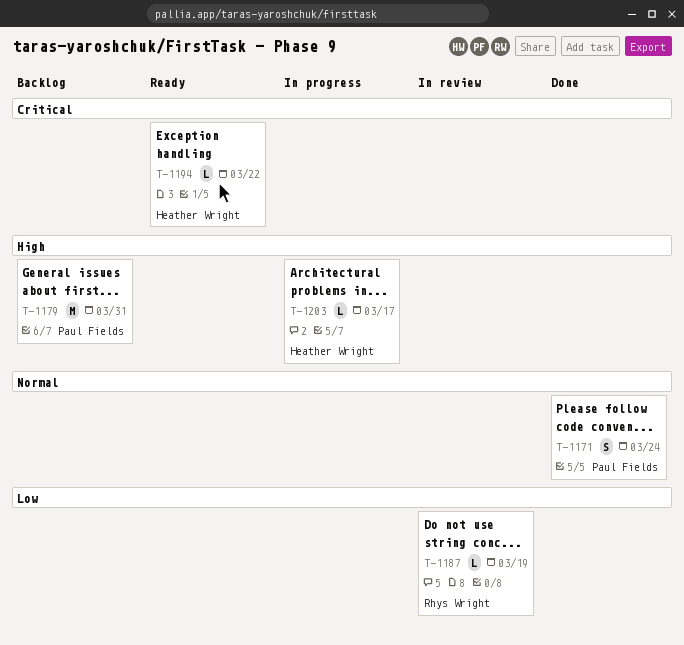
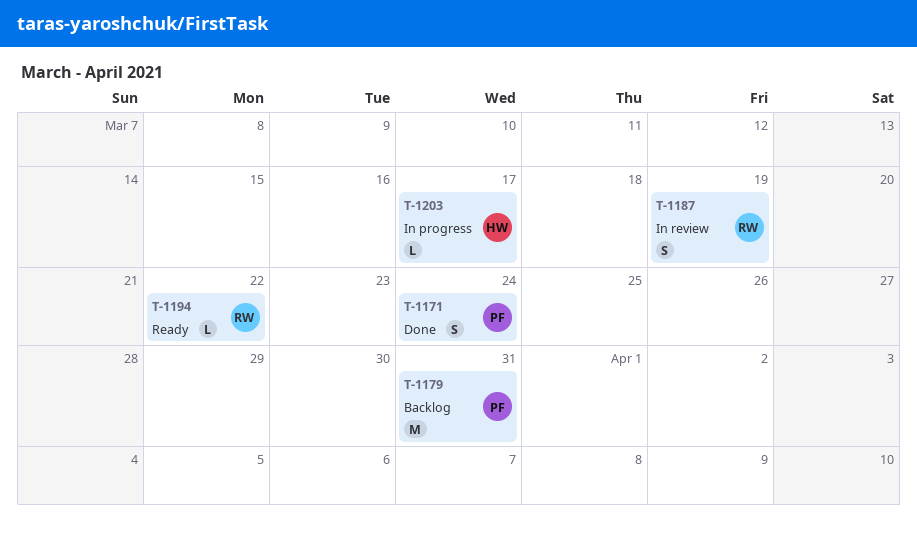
T-1187, estimate: L -> S
T-1194, owner: Heather Wright -> Rhys Wright

